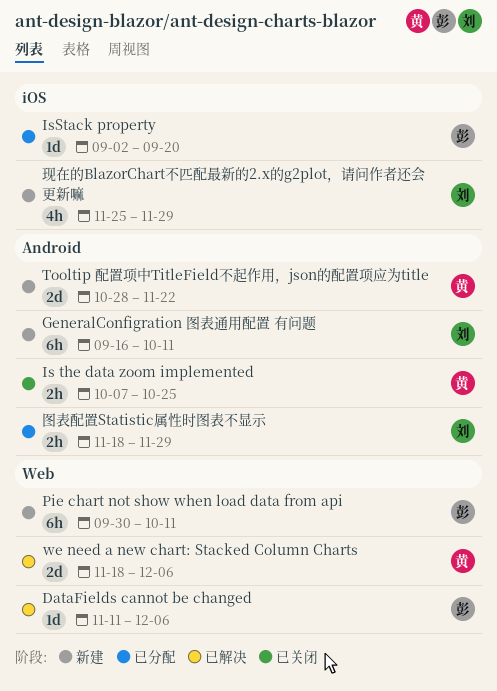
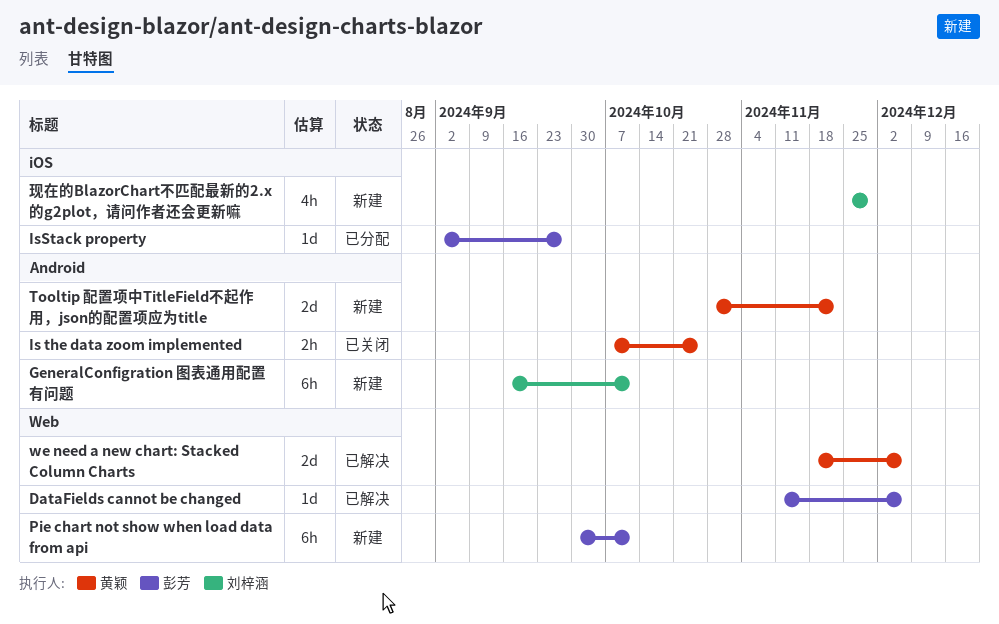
IsStack property, due: Sep 20 -> Sep 27
图表配置Statistic属性时图表不显示: present -> none

